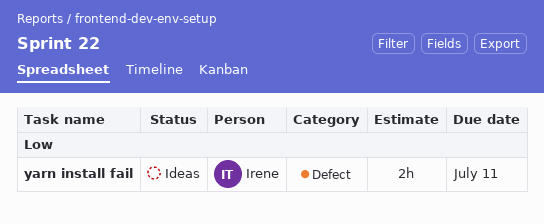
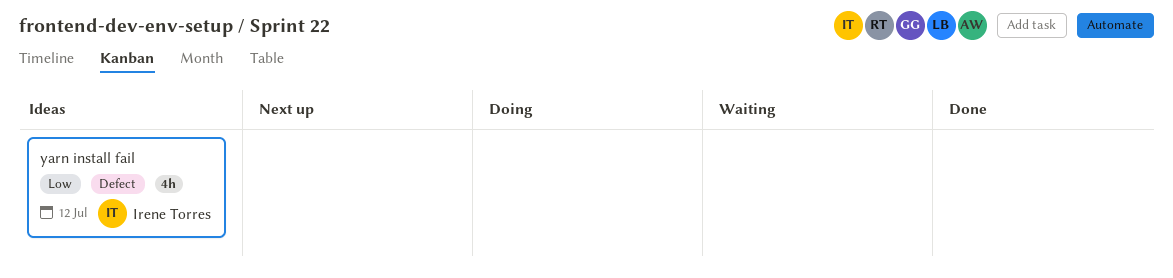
yarn install fail, estimate: 2h -> 4h
yarn install fail, due: Jul 11 -> Jul 12

